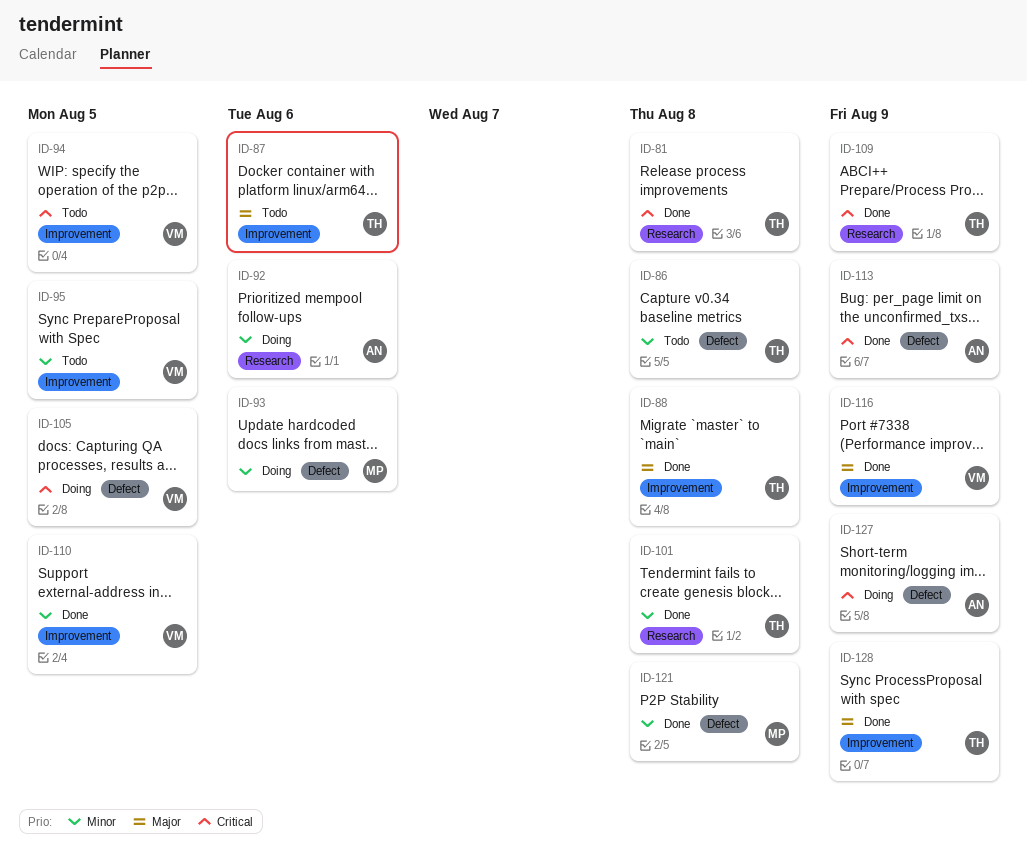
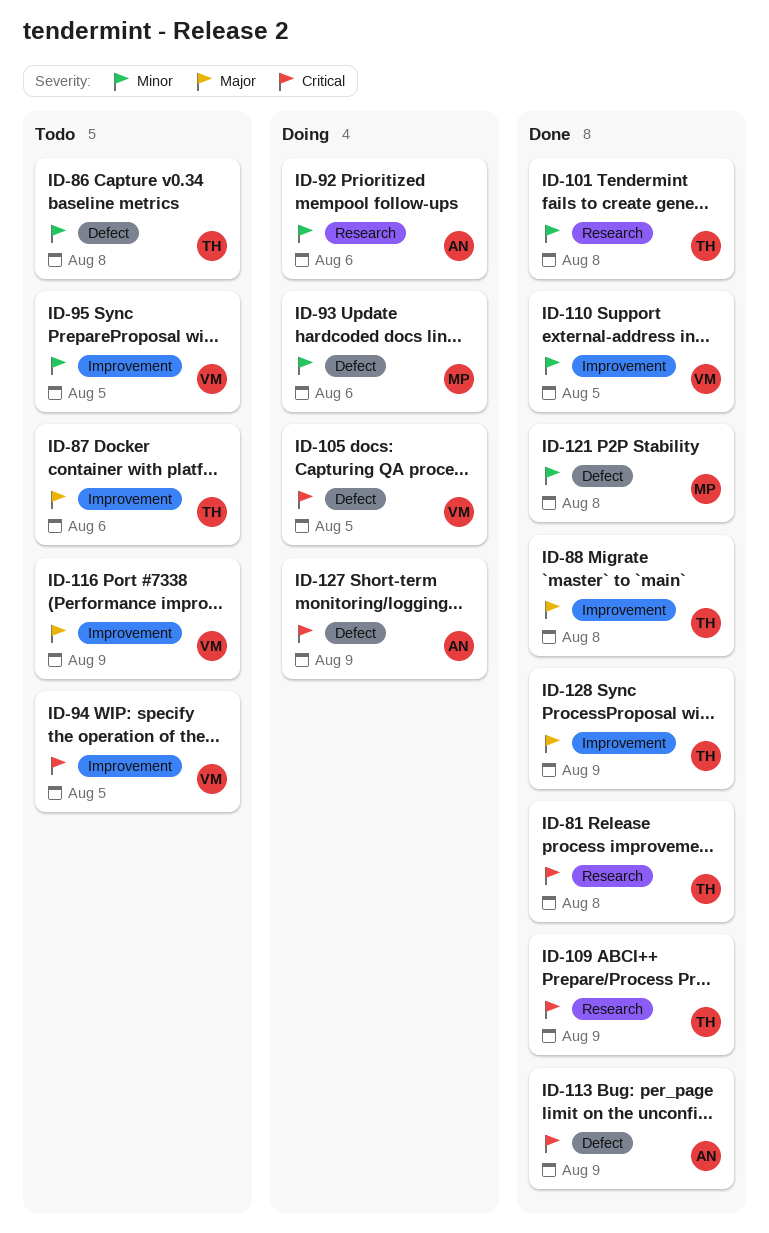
ID-116, status: Done -> Todo

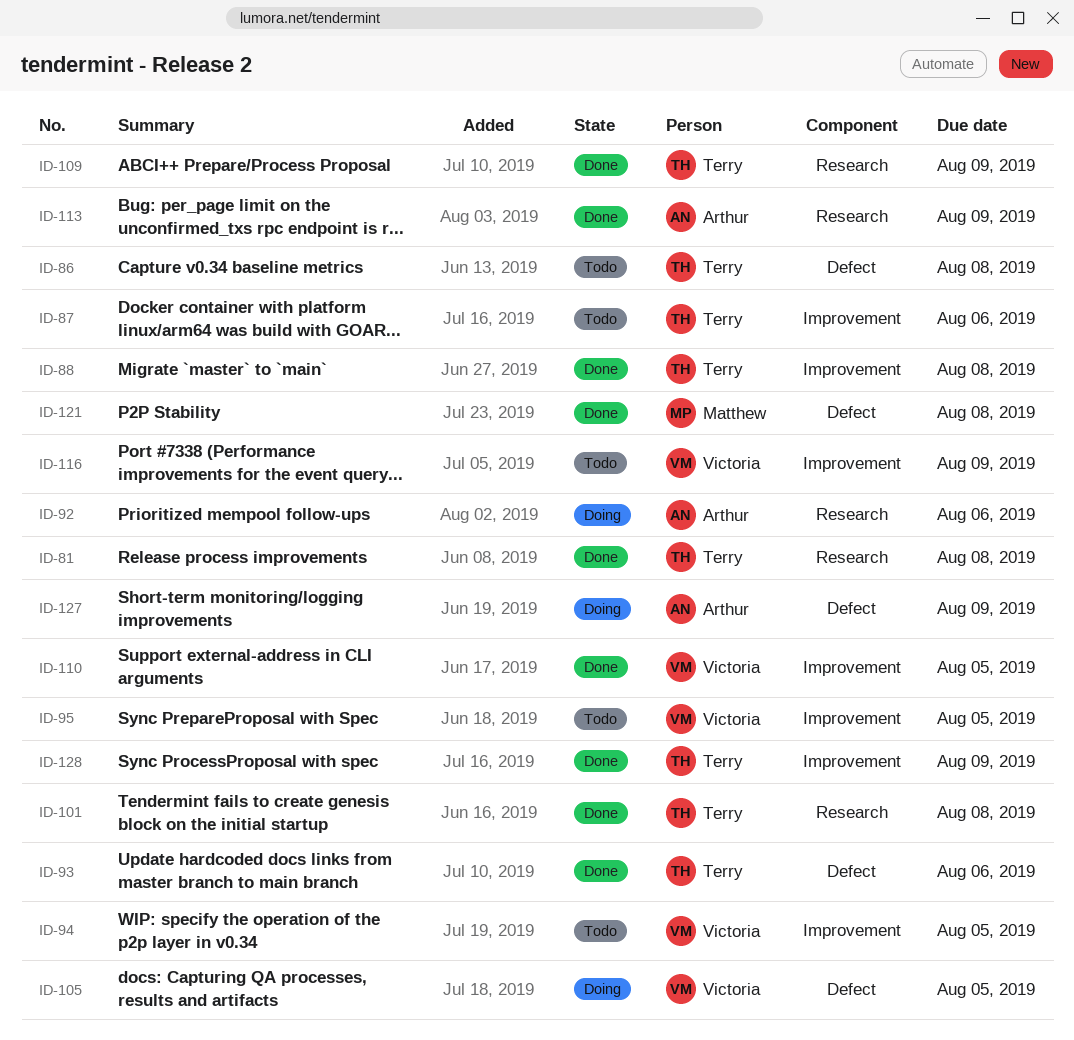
ID-93, status: Doing -> Done
ID-93, owner: Matthew -> Terry
ID-113, label: Defect -> Research

